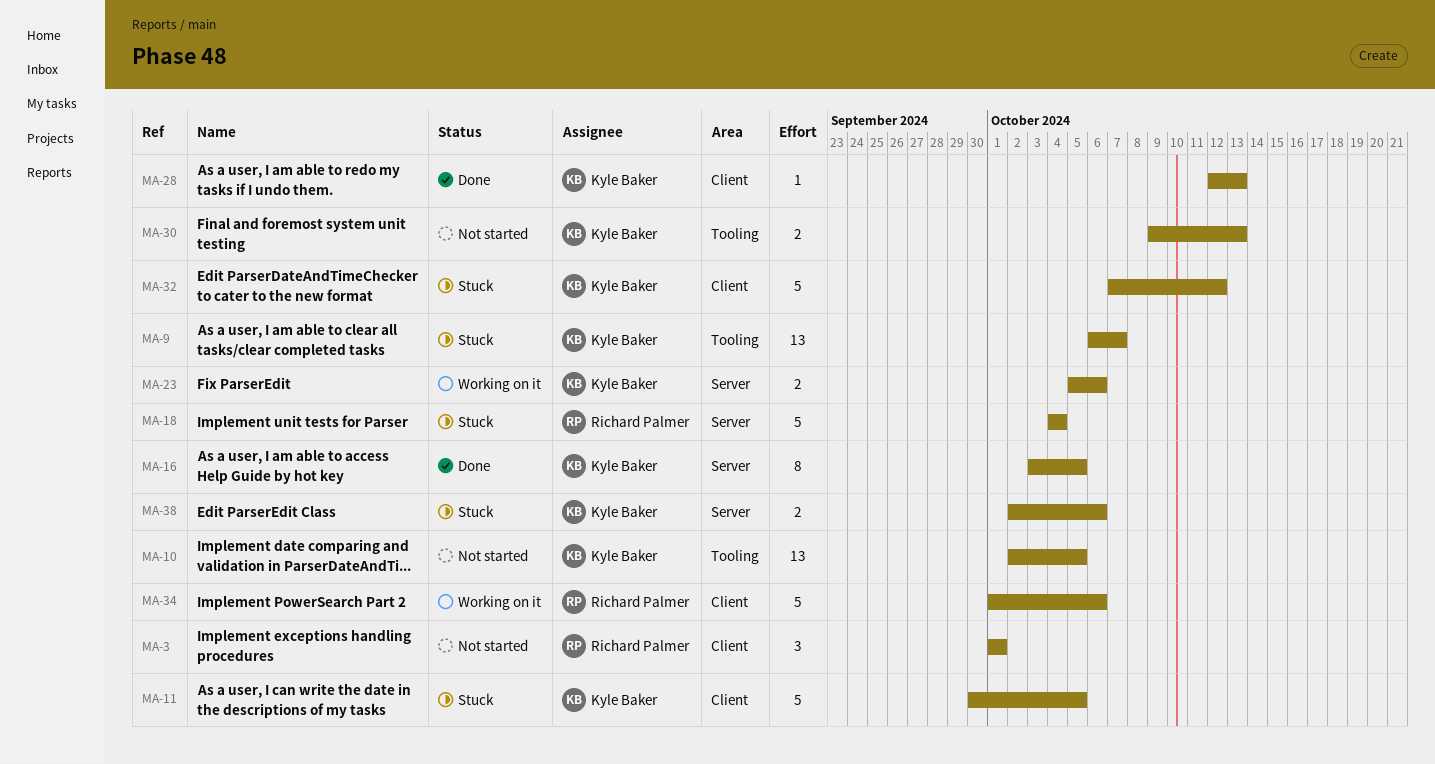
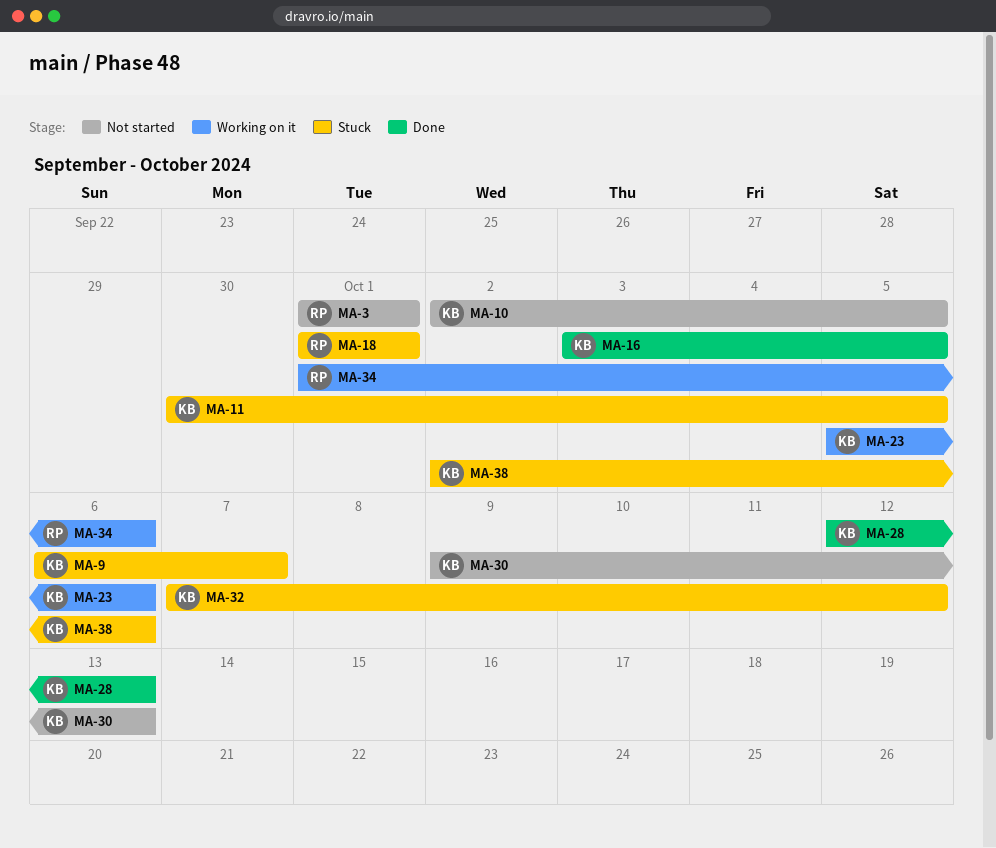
MA-18, start: Oct 4 -> Oct 1
MA-18, due: Oct 4 -> Oct 1

